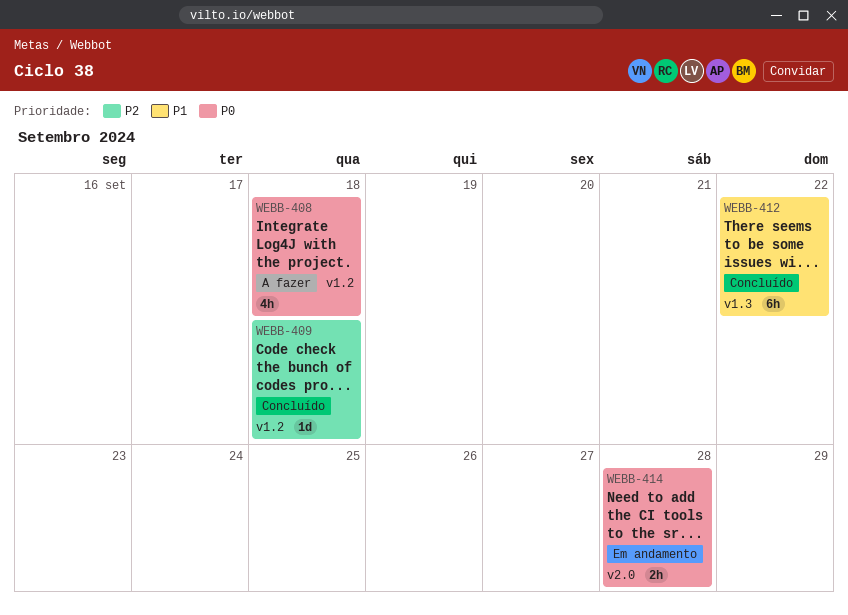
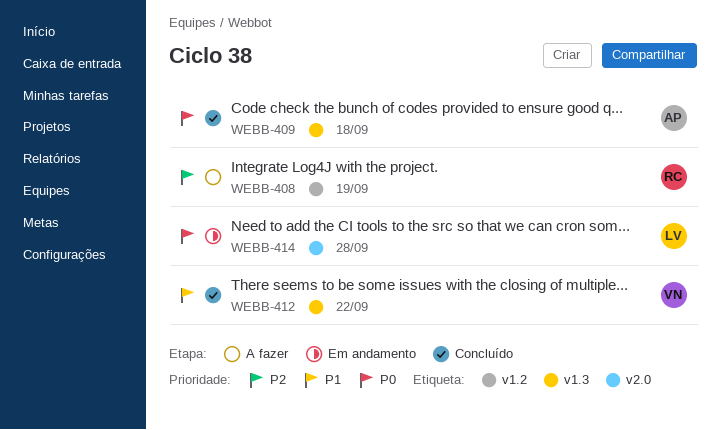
WEBB-408, priority: P0 -> P2
WEBB-408, due: Sep 18 -> Sep 19
WEBB-409, priority: P2 -> P0
WEBB-409, label: v1.2 -> v1.3

